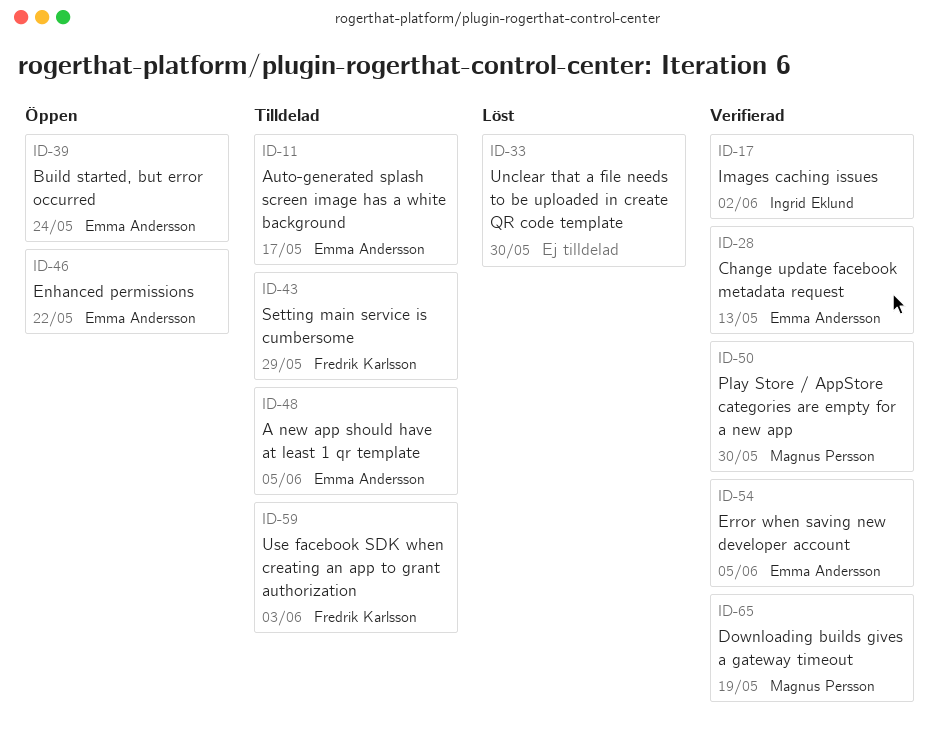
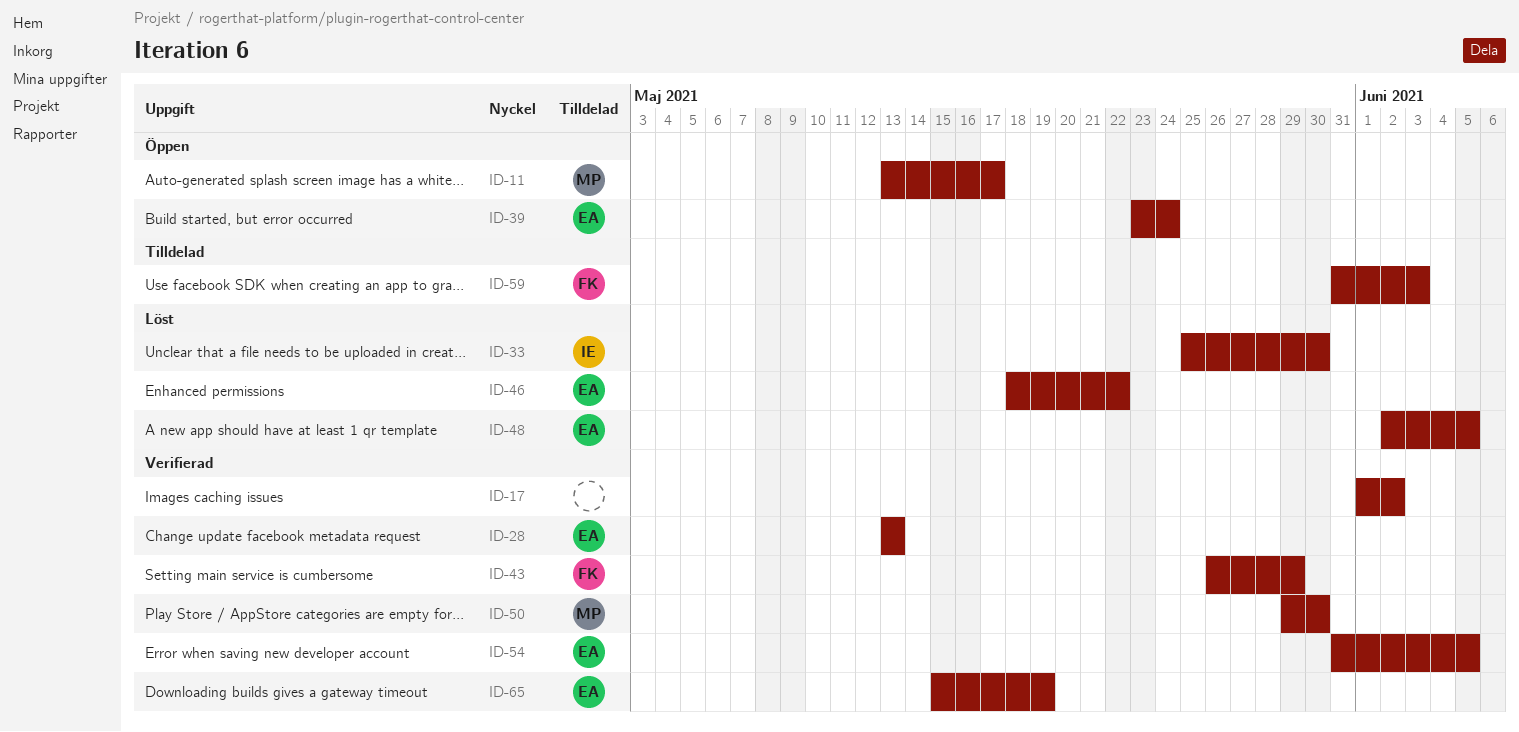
ID-11, status: Tilldelad -> Öppen
ID-11, owner: Emma Andersson -> Magnus Persson
ID-17, owner: Ingrid Eklund -> none
ID-33, owner: none -> Ingrid Eklund
ID-43, status: Tilldelad -> Verifierad
ID-46, status: Öppen -> Löst
ID-48, status: Tilldelad -> Löst
ID-65, owner: Magnus Persson -> Emma Andersson

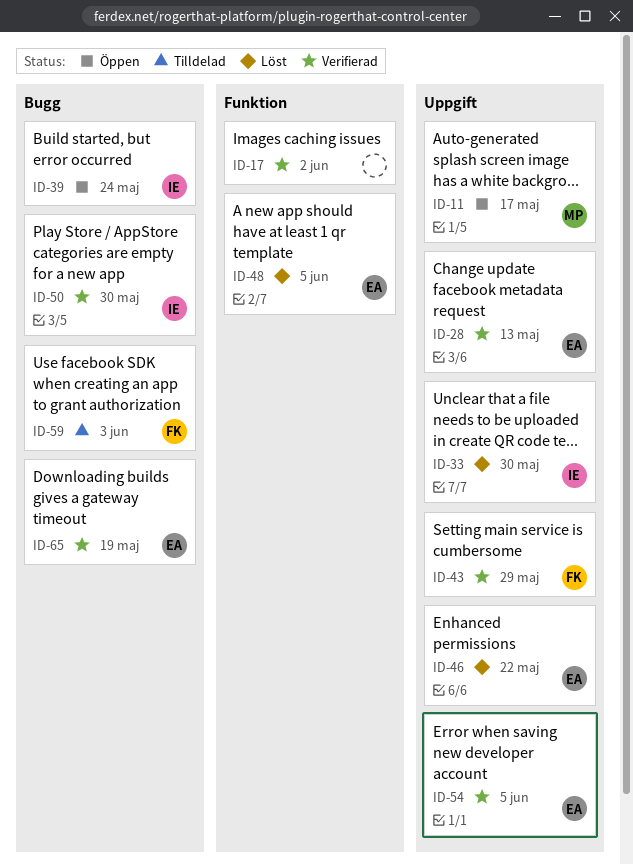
ID-39, owner: EA -> IE
ID-50, owner: MP -> IE

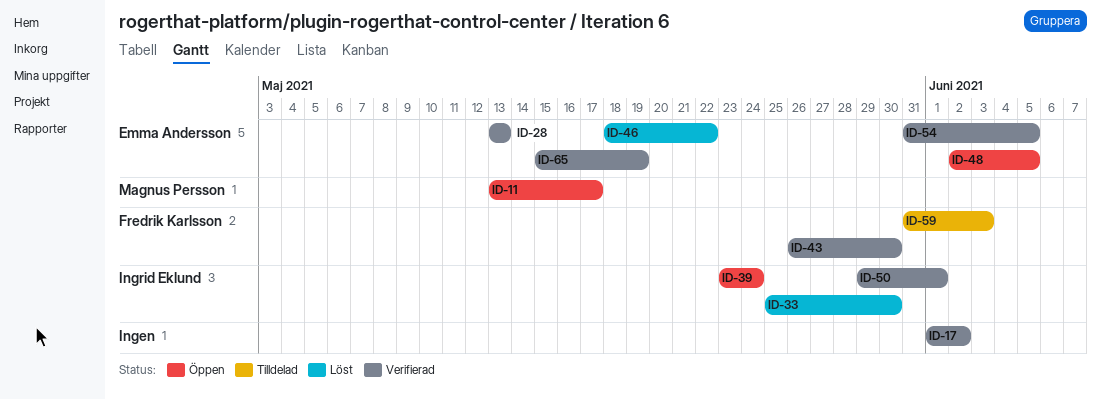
ID-43, due: May 29 -> May 30
ID-48, status: Löst -> Öppen
ID-50, due: May 30 -> Jun 1

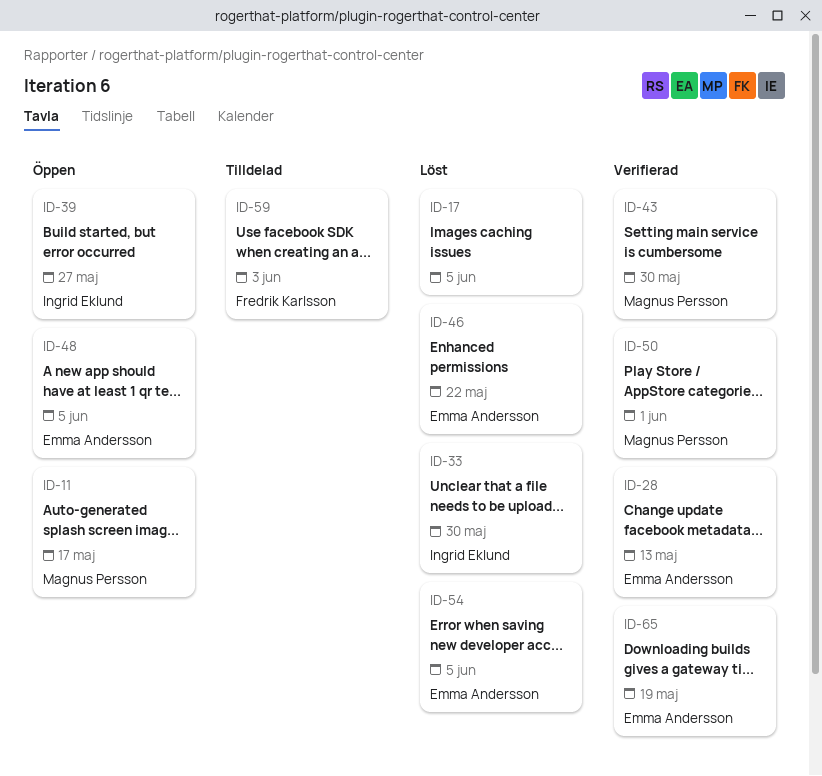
ID-17, status: Verifierad -> Löst
ID-17, due: Jun 2 -> Jun 5
ID-39, due: May 24 -> May 27
ID-43, owner: Fredrik Karlsson -> Magnus Persson
ID-50, owner: Ingrid Eklund -> Magnus Persson
ID-54, status: Verifierad -> Löst

